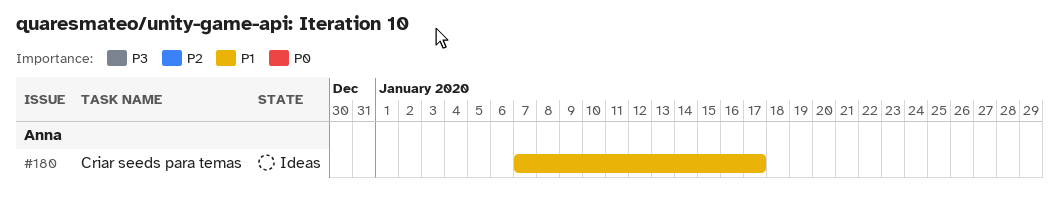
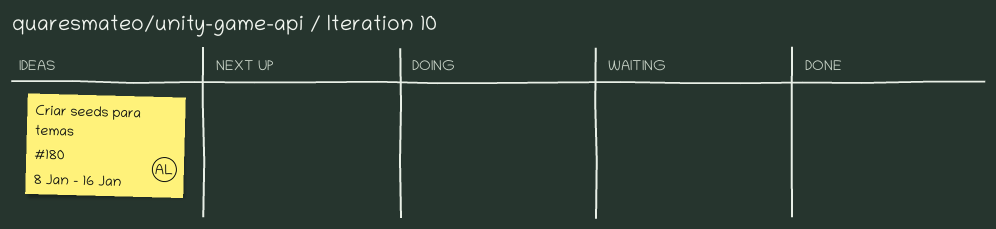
#180, start: Jan 7 -> Jan 8
#180, due: Jan 17 -> Jan 16

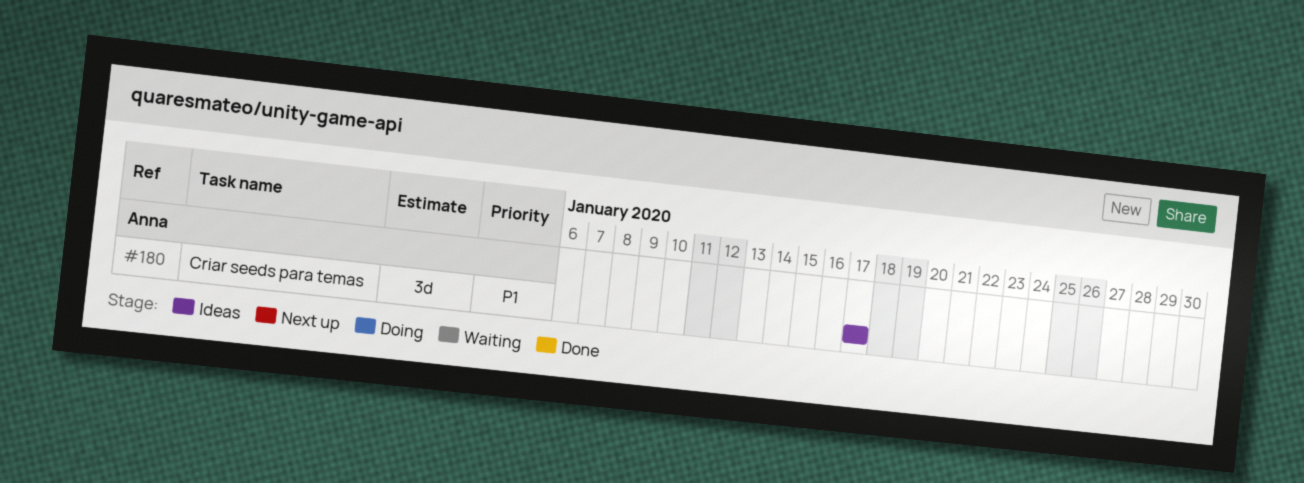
#180, start: Jan 8 -> Jan 17
#180, due: Jan 16 -> Jan 17

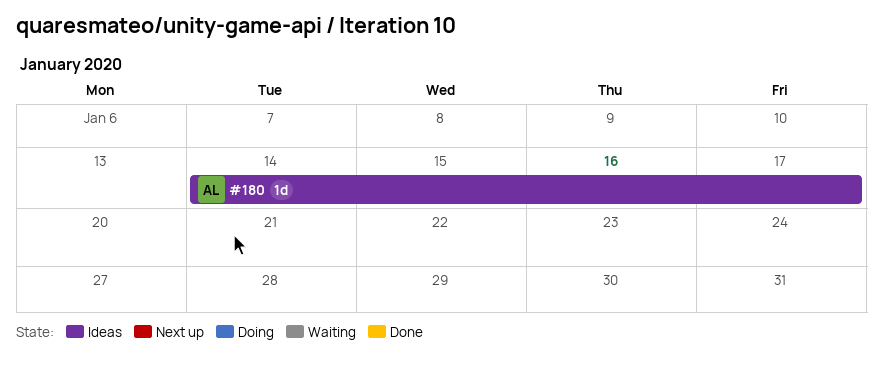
#180, estimate: 3d -> 1d
#180, start: Jan 17 -> Jan 14

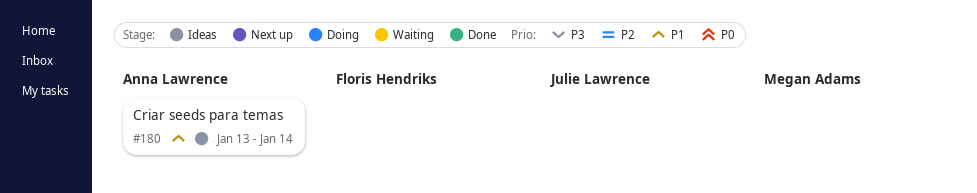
#180, start: Jan 14 -> Jan 13
#180, due: Jan 17 -> Jan 14

